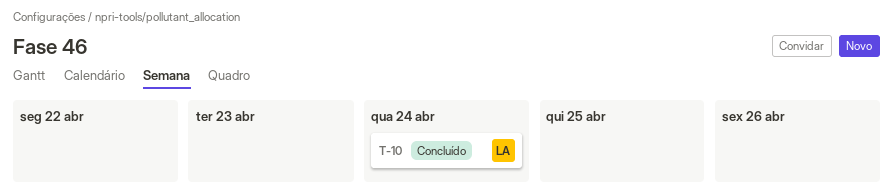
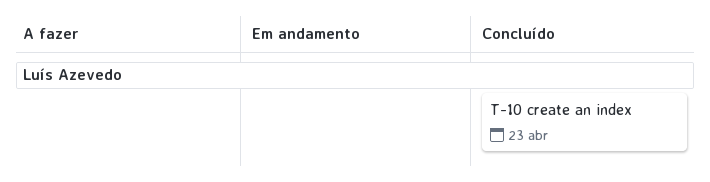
T-10, due: Apr 24 -> Apr 23

